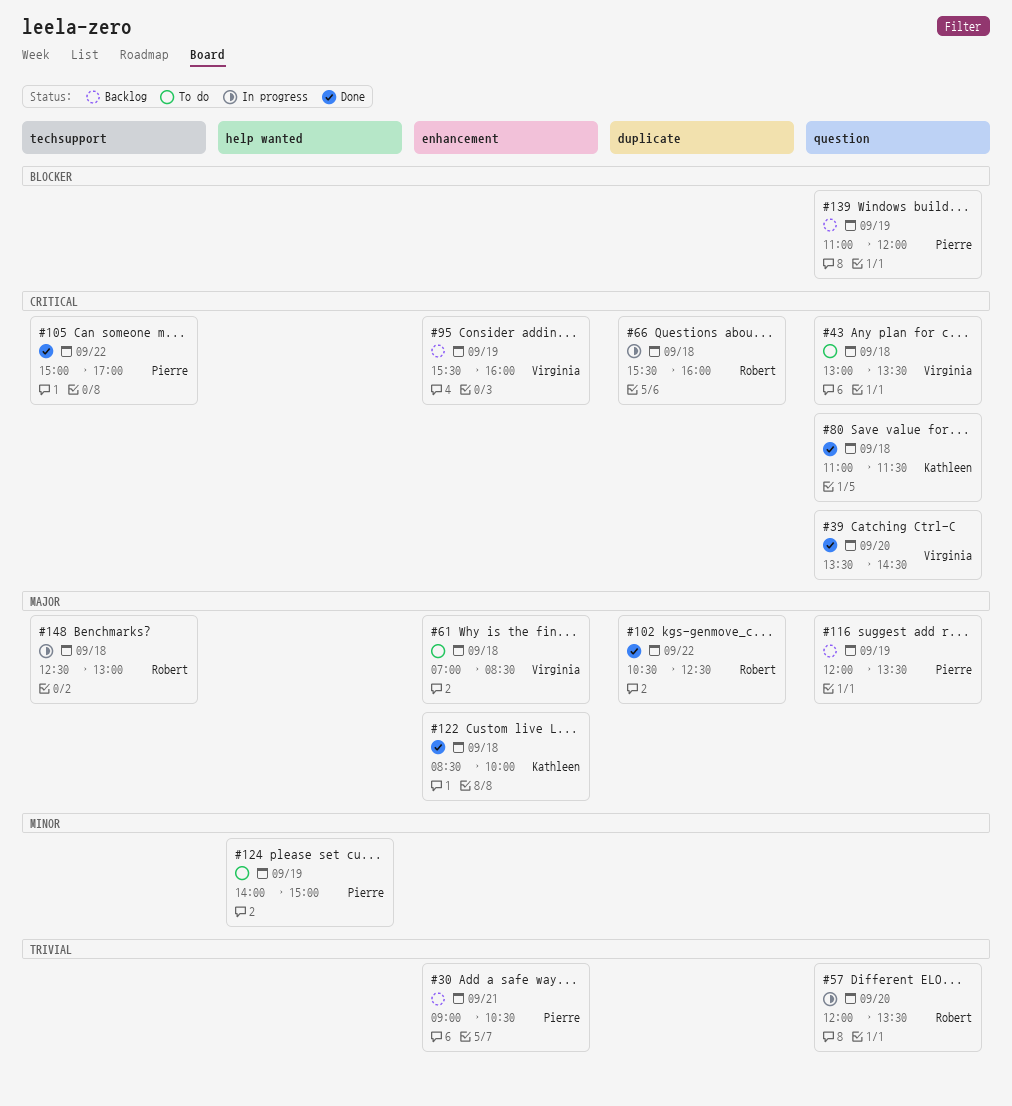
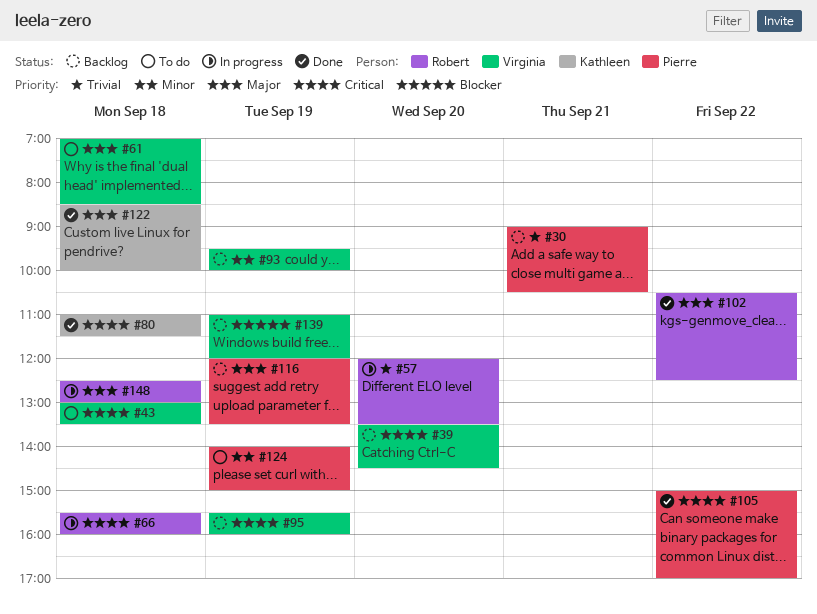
#39, status: Done -> Backlog
#93: none -> present
#139, owner: Pierre -> Virginia

